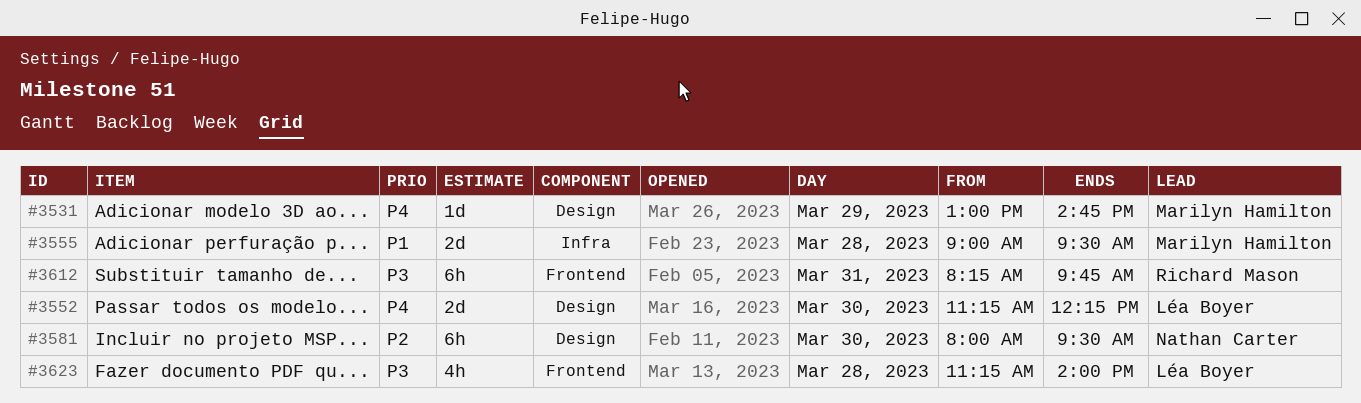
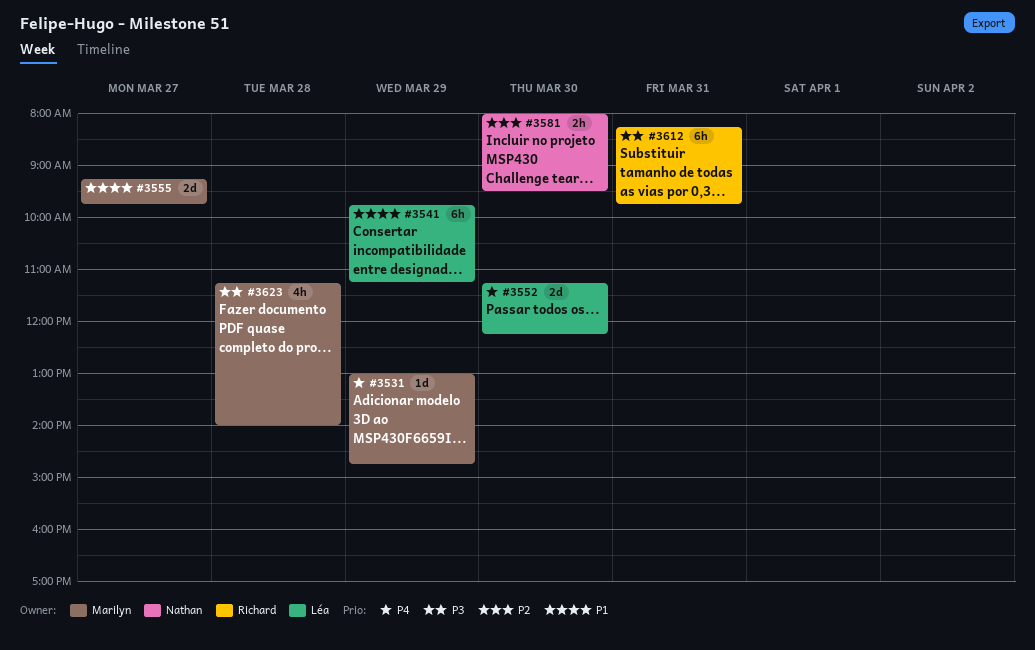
#3541: none -> present
#3555, day: Mar 28 -> Mar 27
#3555, begins: 09:00 -> 09:15
#3555, ends: 09:30 -> 09:45
#3581, estimate: 6h -> 2h
#3623, owner: Léa Boyer -> Marilyn Hamilton

